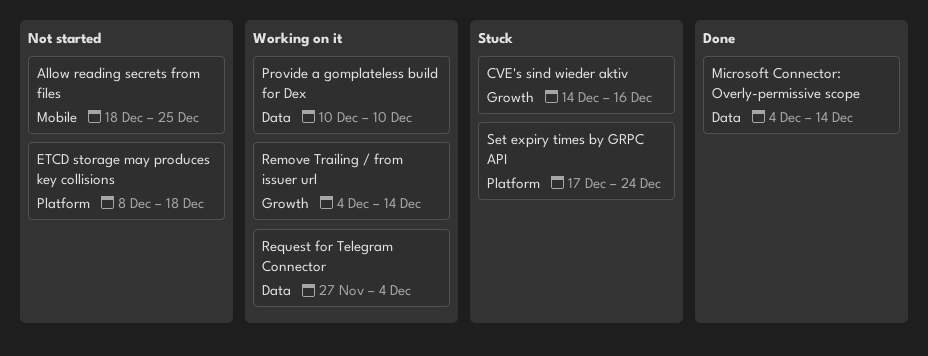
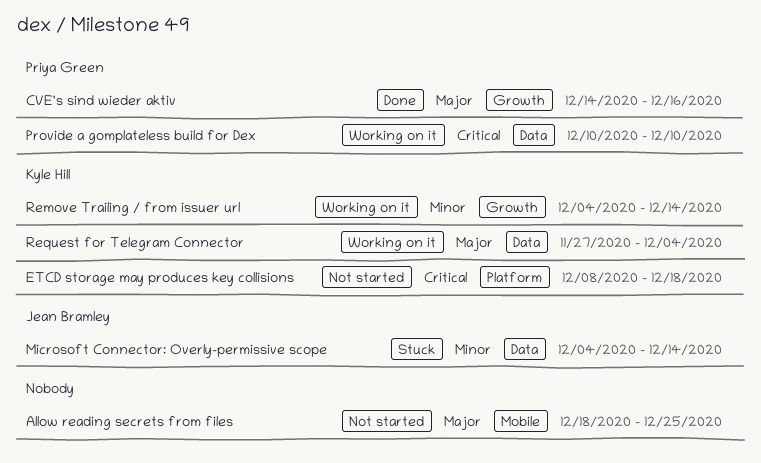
CVE's sind wieder aktiv, status: Stuck -> Done
Microsoft Connector: Overly-permissive scope, status: Done -> Stuck
Set expiry times by GRPC API: present -> none

